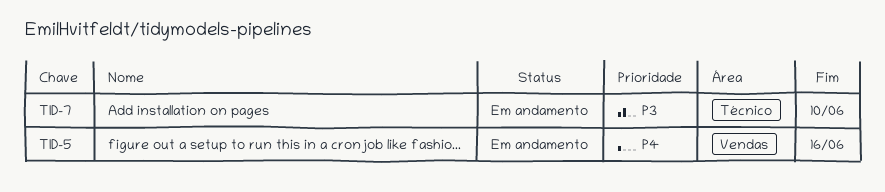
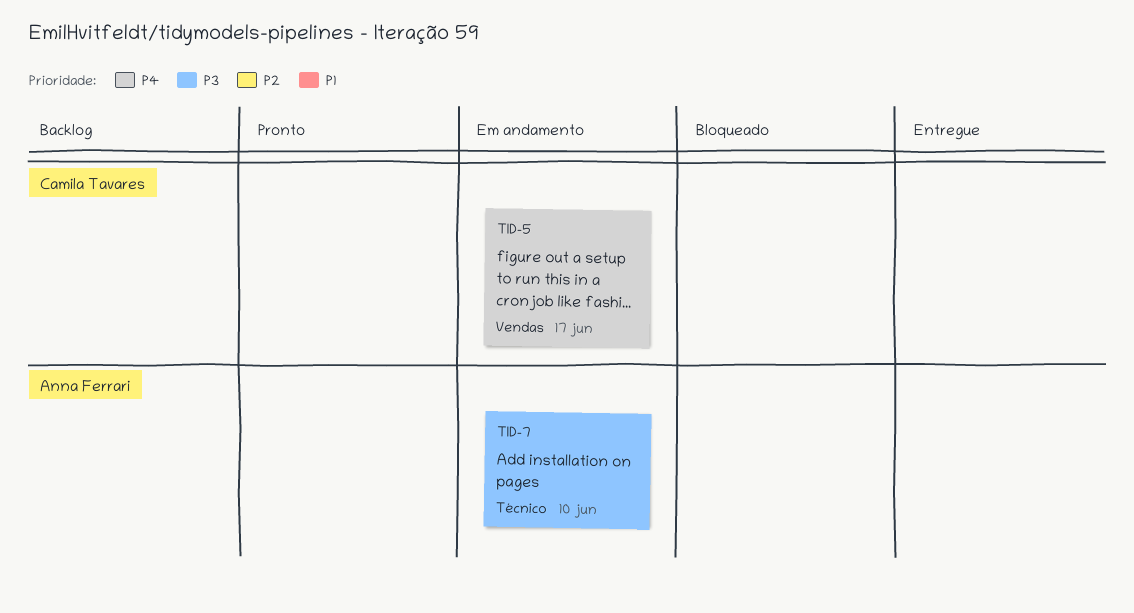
TID-5, due: Jun 16 -> Jun 17

